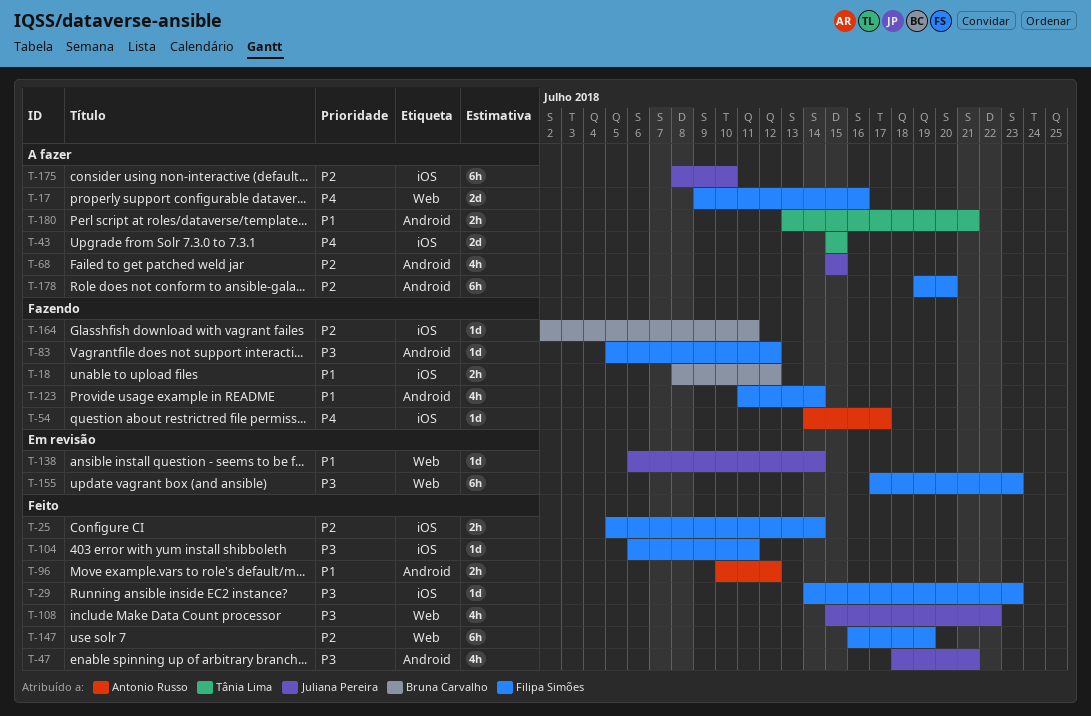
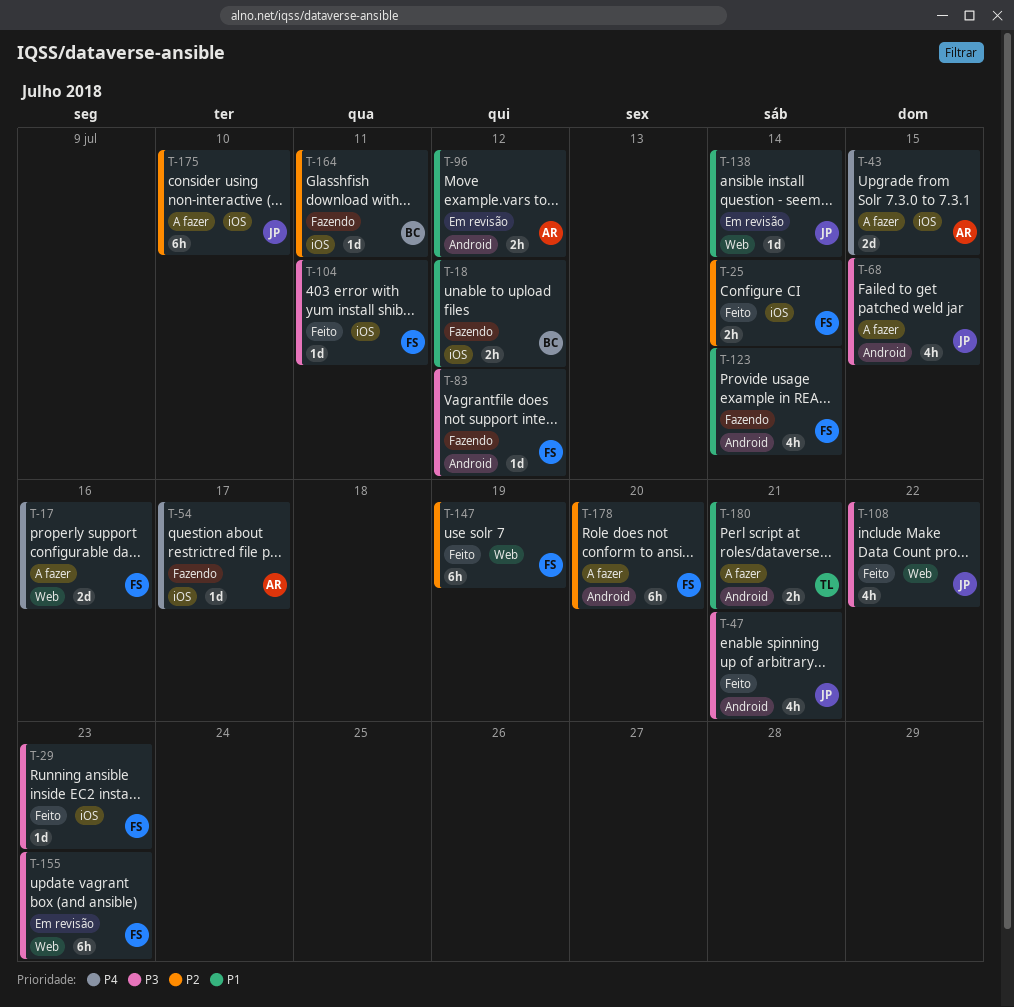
T-43, owner: Tânia Lima -> Antonio Russo
T-68, priority: P2 -> P3
T-96, status: Feito -> Em revisão

